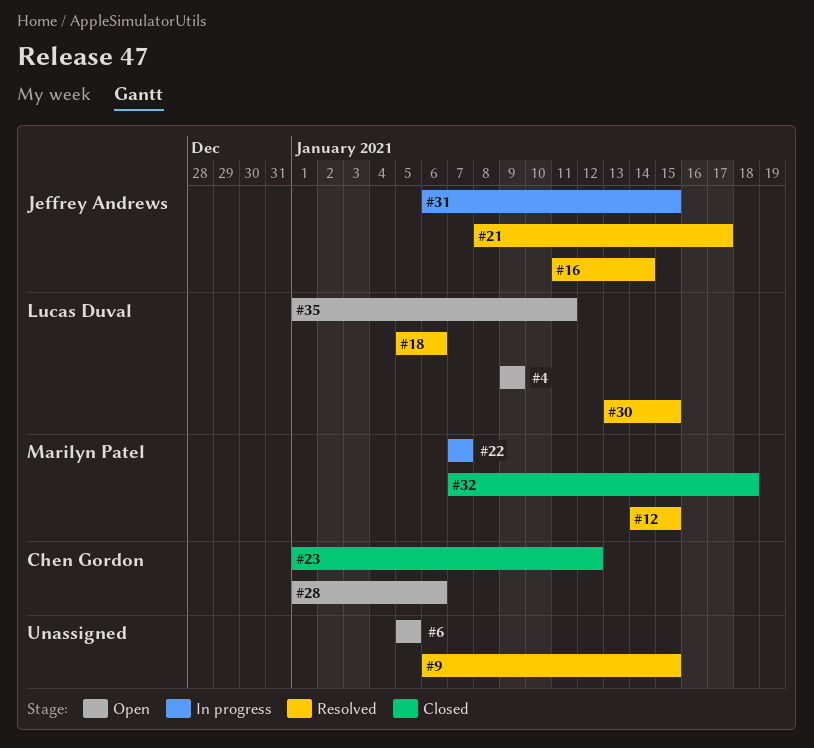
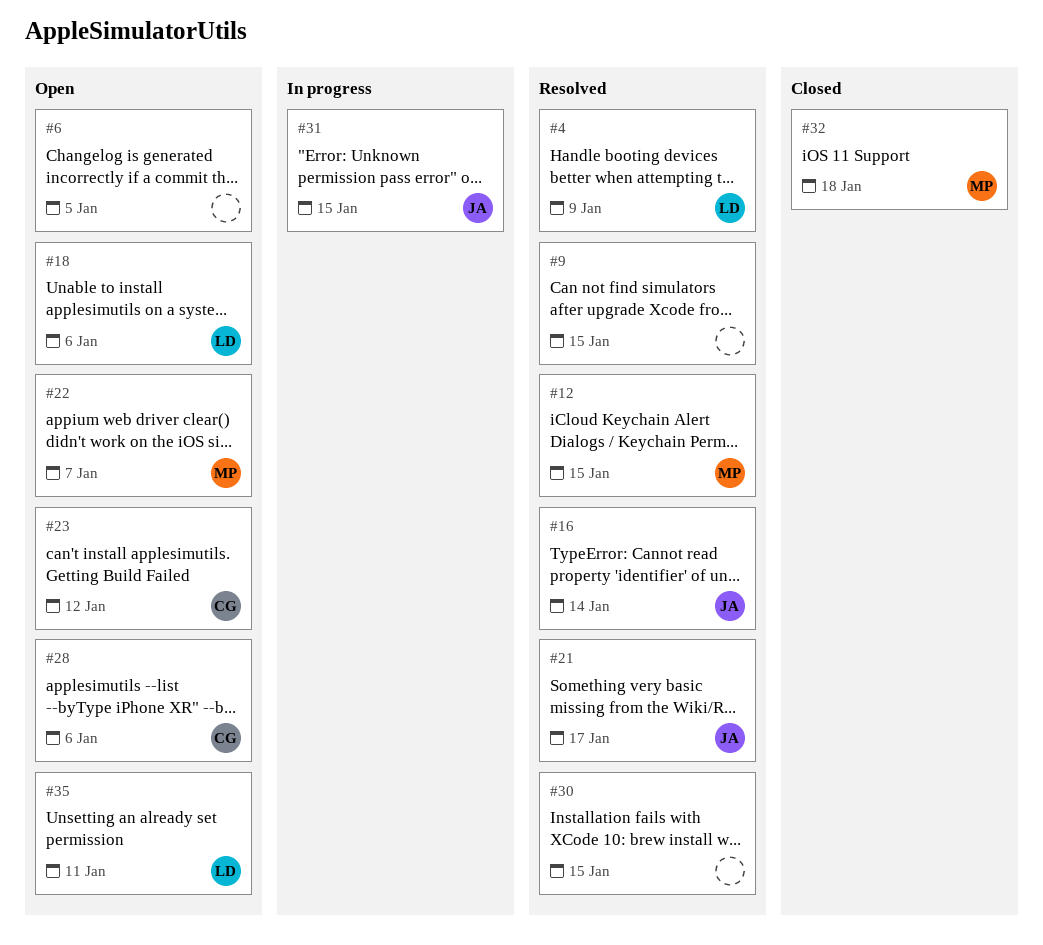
#4, status: Open -> Resolved
#18, status: Resolved -> Open
#22, status: In progress -> Open
#23, status: Closed -> Open
#30, owner: Lucas Duval -> none

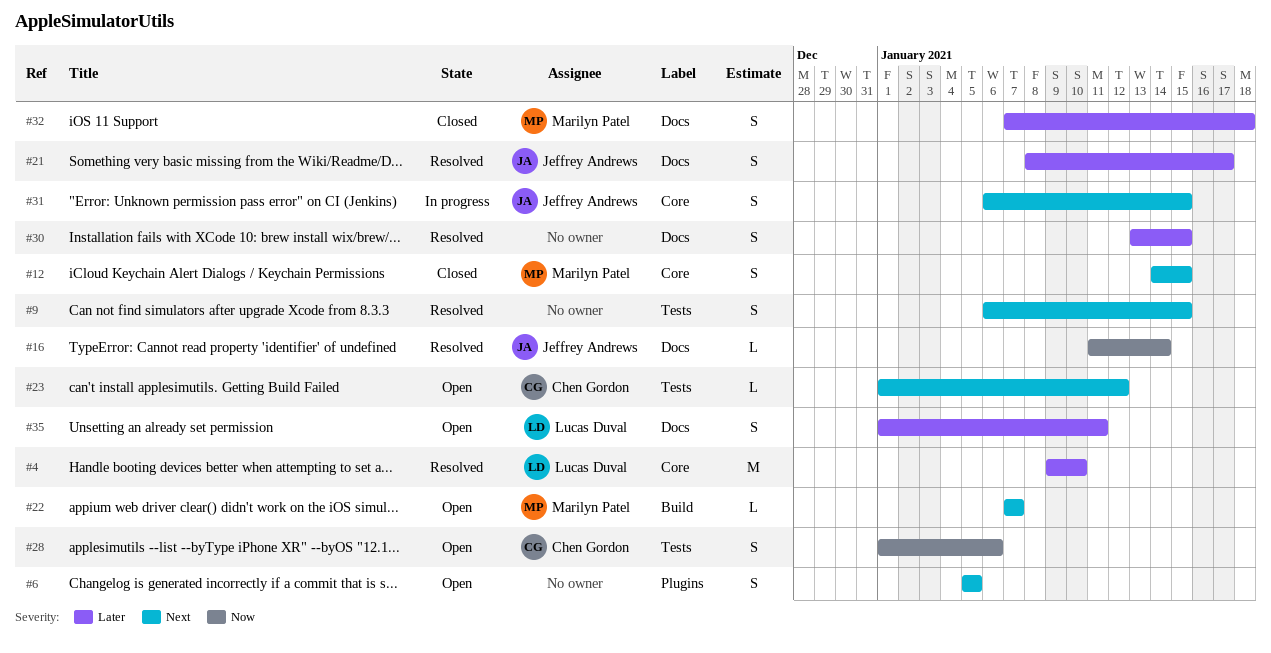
#4, due: Jan 9 -> Jan 10
#12, status: Resolved -> Closed
#18: present -> none

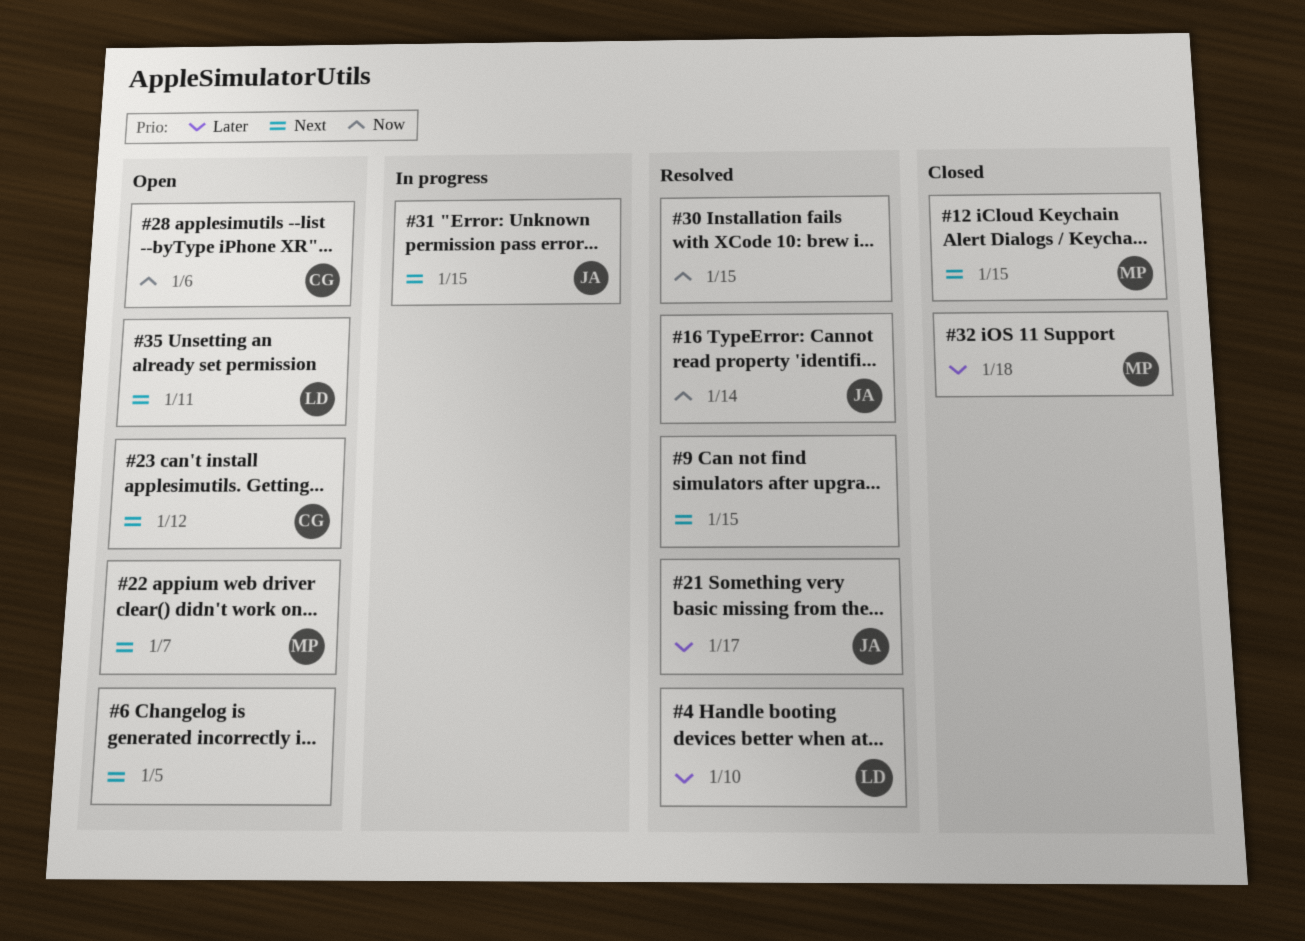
#30, priority: Later -> Now
#35, priority: Later -> Next

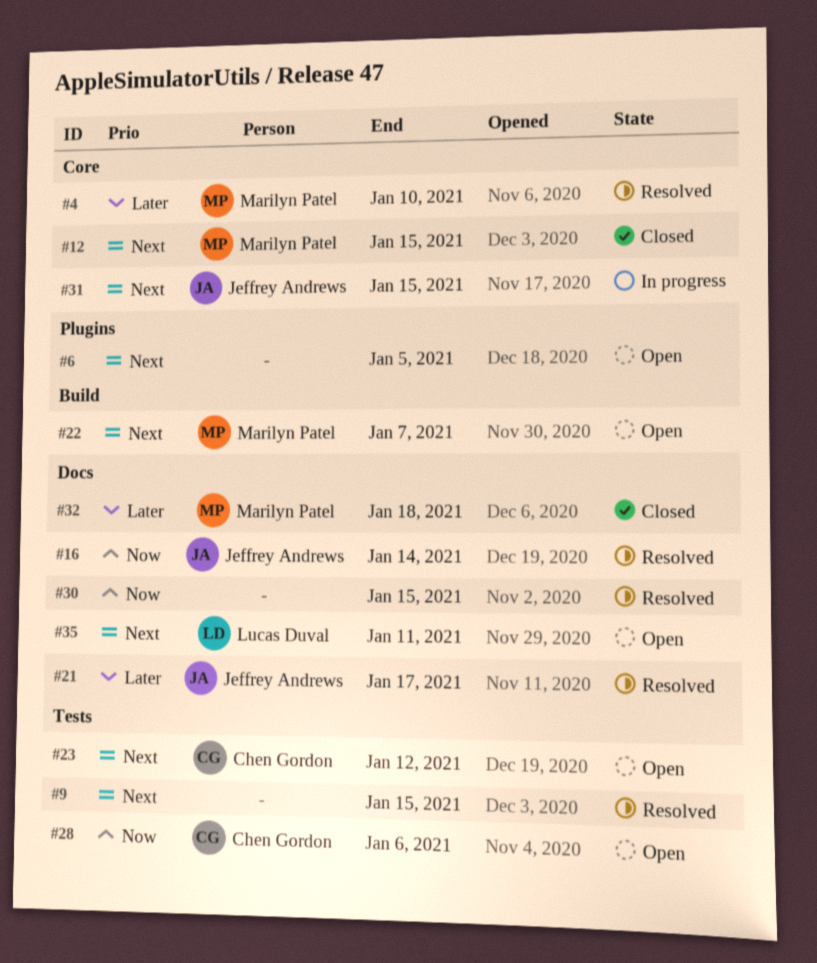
#4, owner: Lucas Duval -> Marilyn Patel

